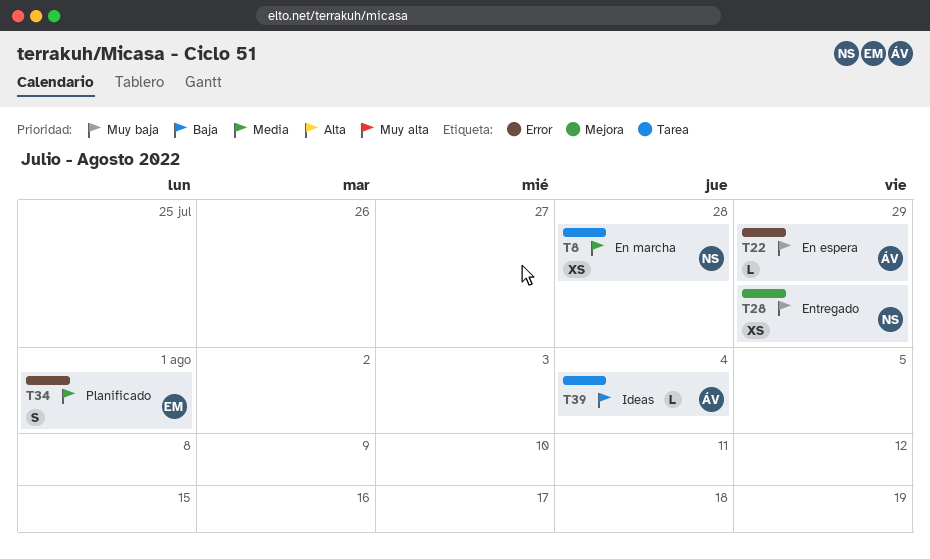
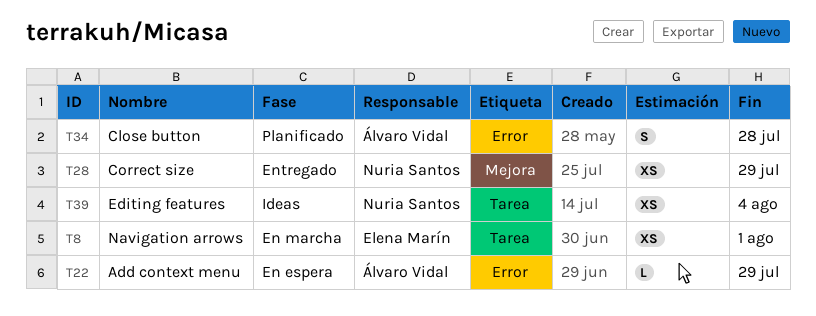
T8, owner: Nuria Santos -> Elena Marín
T8, due: Jul 28 -> Aug 1
T34, owner: Elena Marín -> Álvaro Vidal
T34, due: Aug 1 -> Jul 28
T39, owner: Álvaro Vidal -> Nuria Santos
T39, estimate: L -> XS

